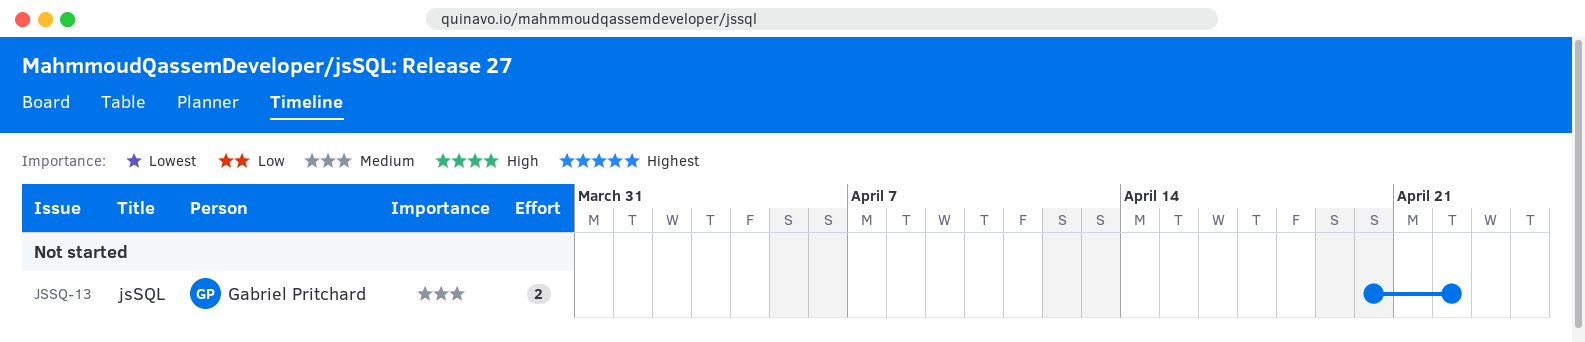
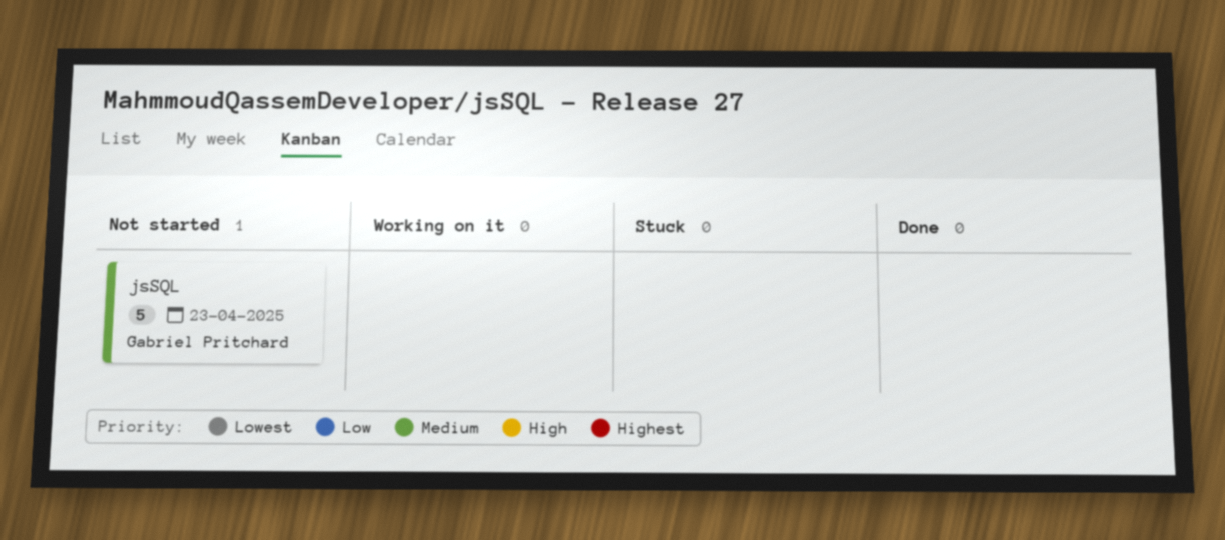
jsSQL, estimate: 2 -> 5
jsSQL, due: Apr 22 -> Apr 23

